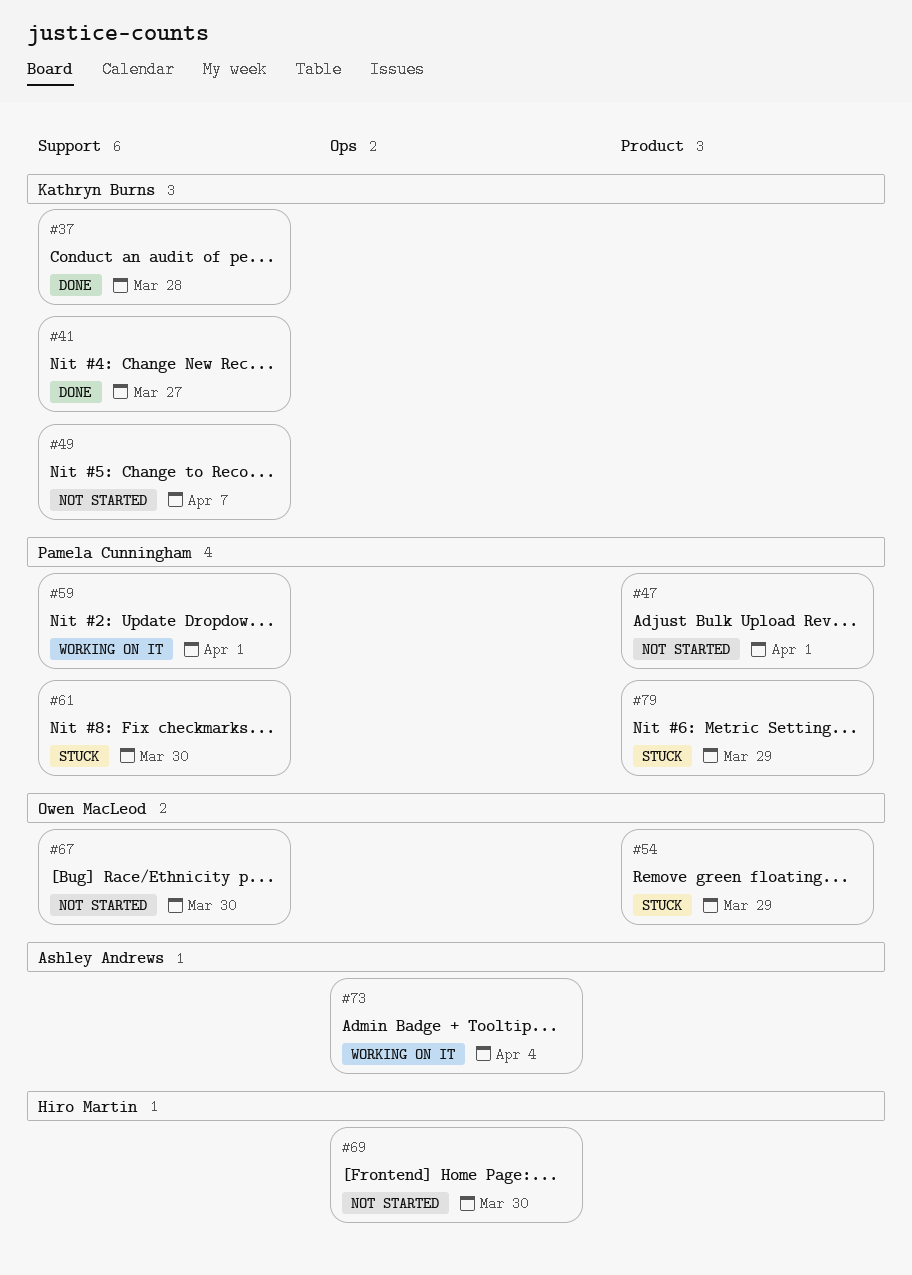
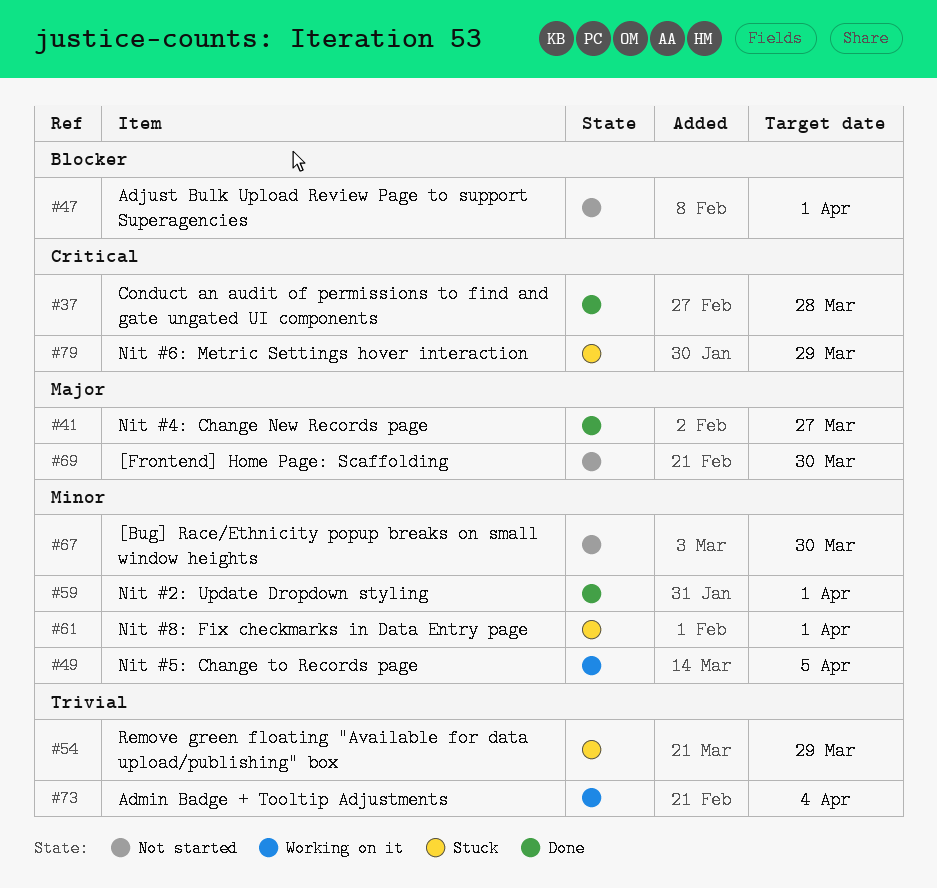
#49, status: Not started -> Working on it
#49, due: Apr 7 -> Apr 5
#59, status: Working on it -> Done
#61, due: Mar 30 -> Apr 1

